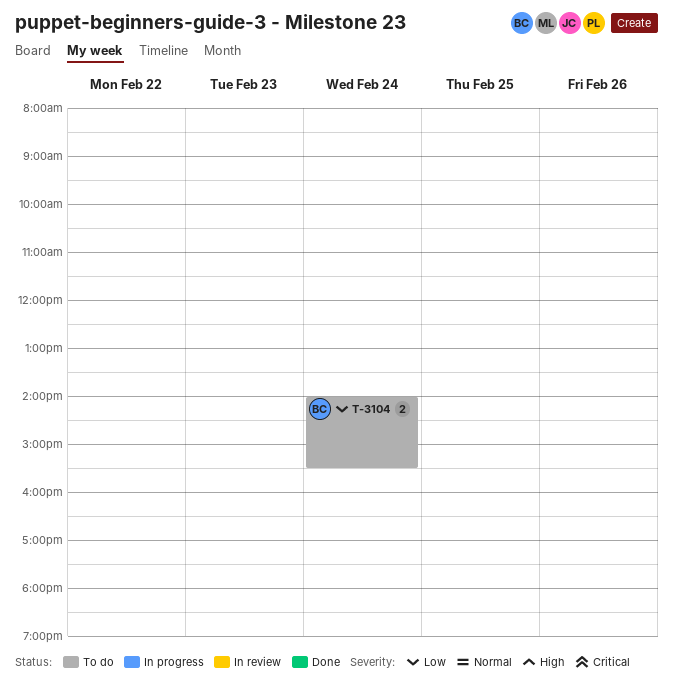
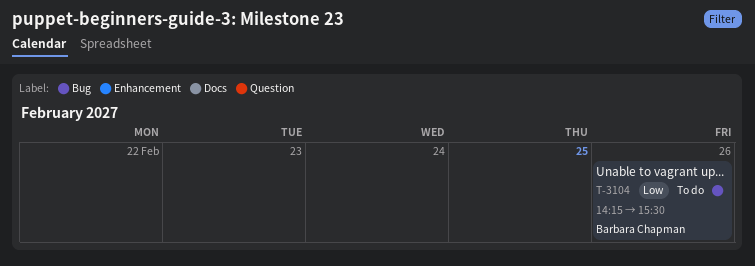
T-3104, day: Feb 24 -> Feb 26
T-3104, begins: 14:00 -> 14:15

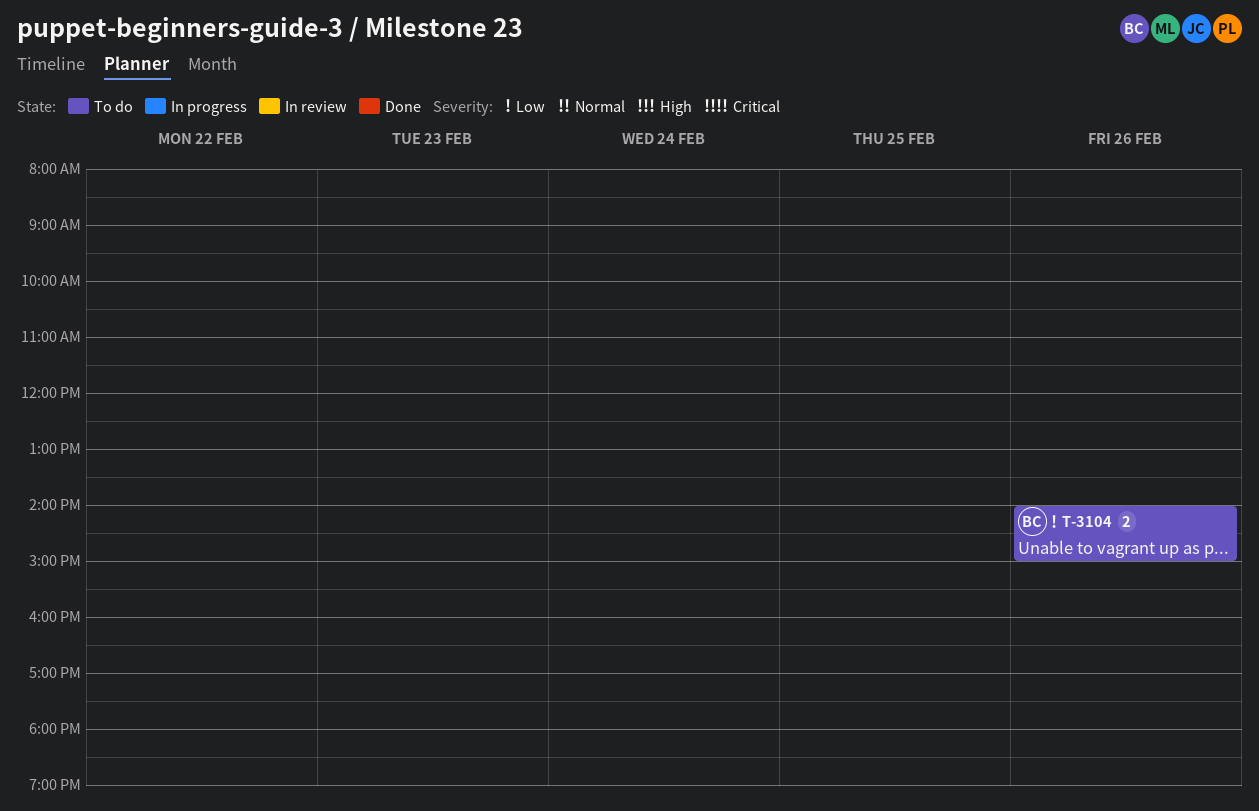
T-3104, begins: 14:15 -> 14:00
T-3104, ends: 15:30 -> 15:00

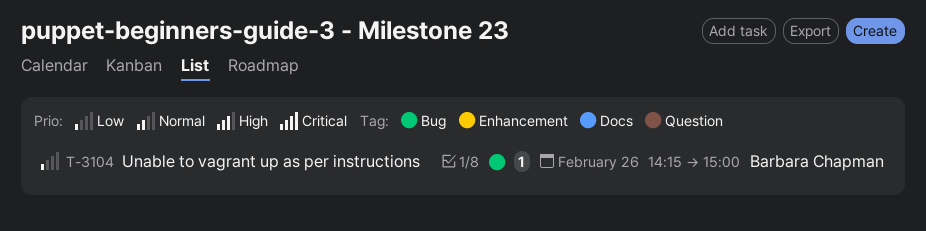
T-3104, estimate: 2 -> 1
T-3104, begins: 14:00 -> 14:15

